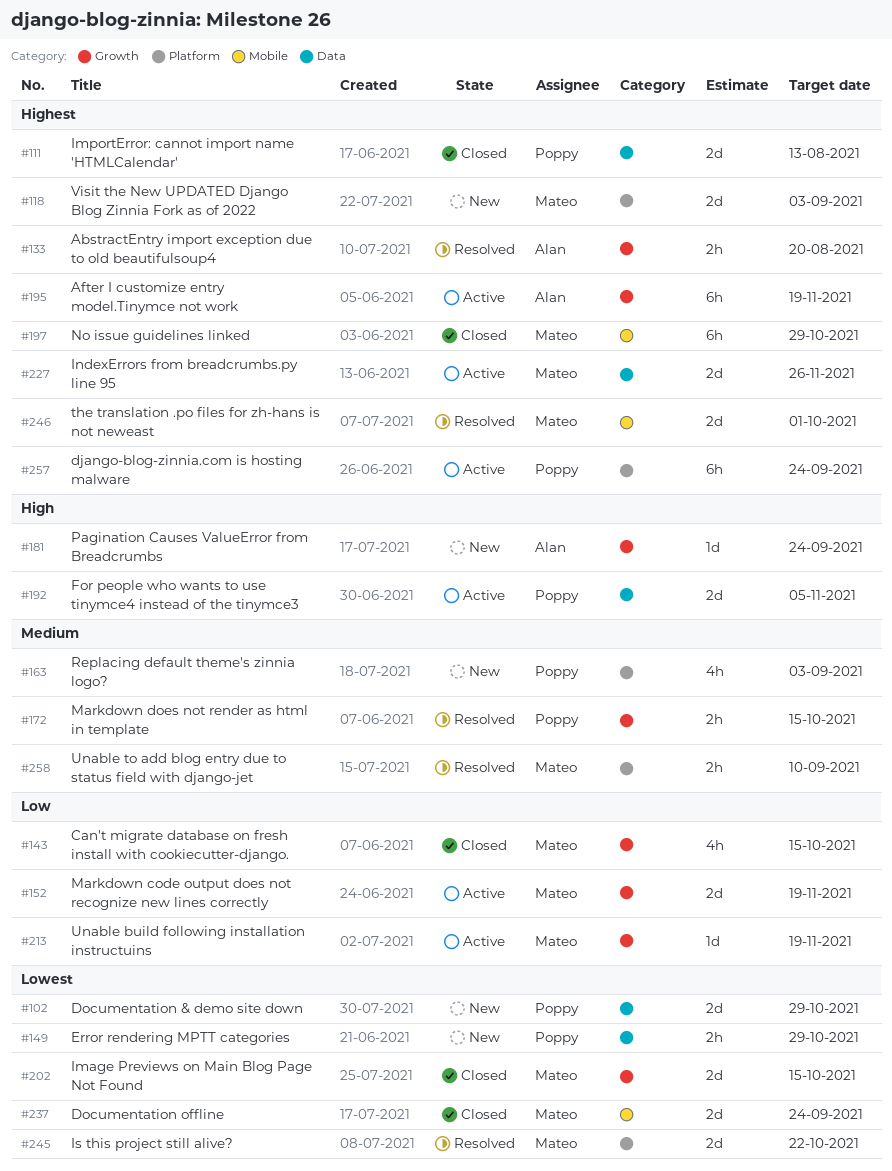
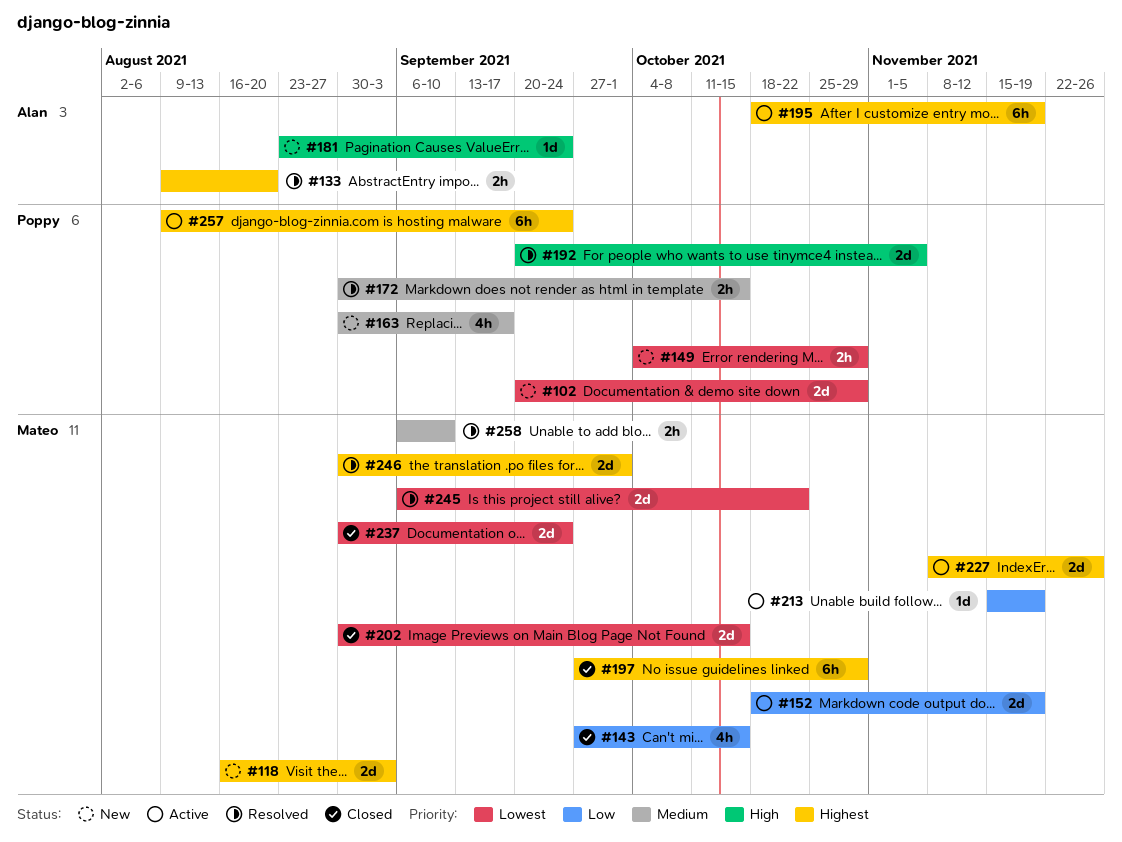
#111: present -> none
#163, due: Sep 3 -> Sep 17
#192, status: Active -> Resolved

